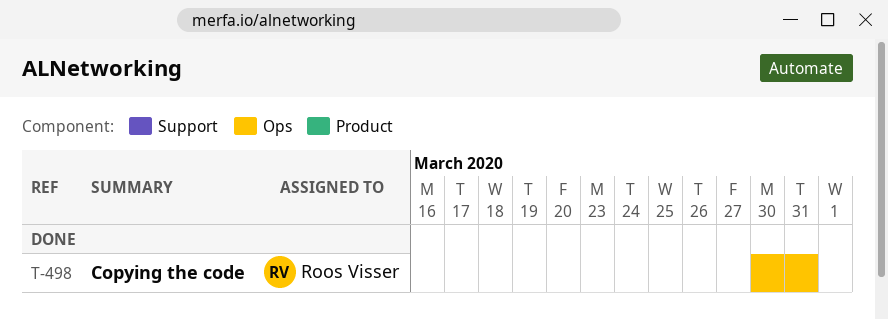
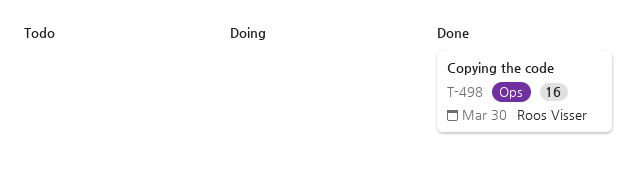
T-498, due: Mar 31 -> Mar 30

